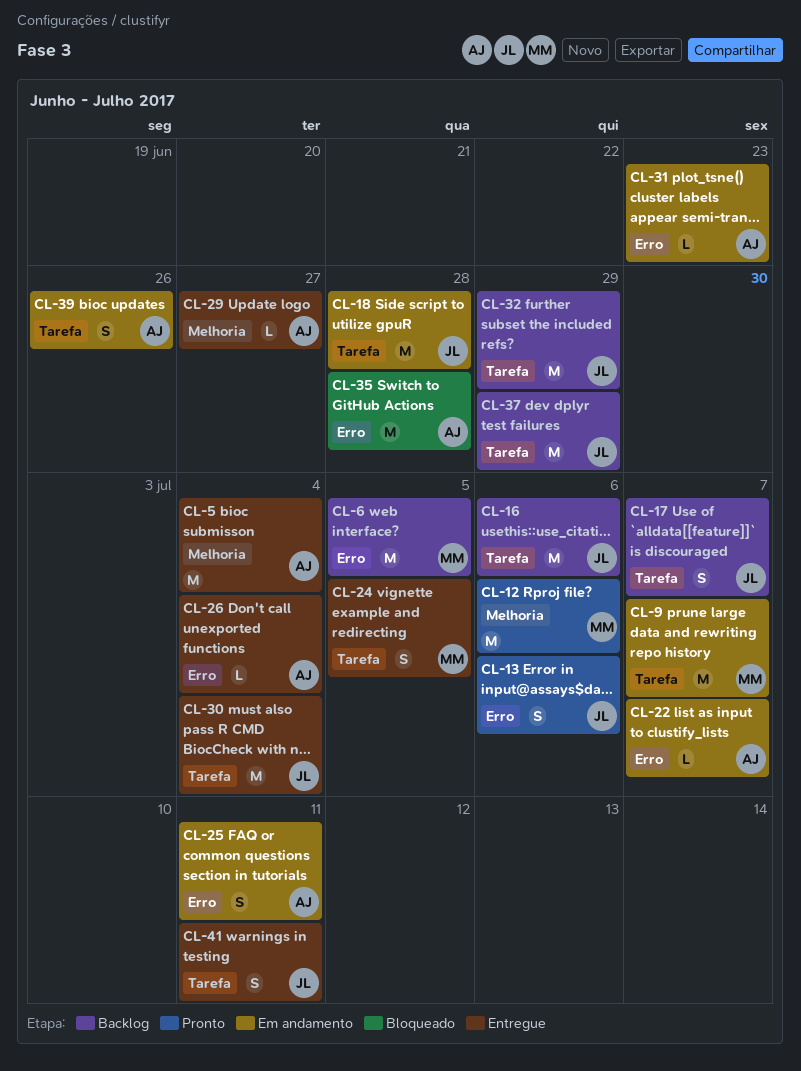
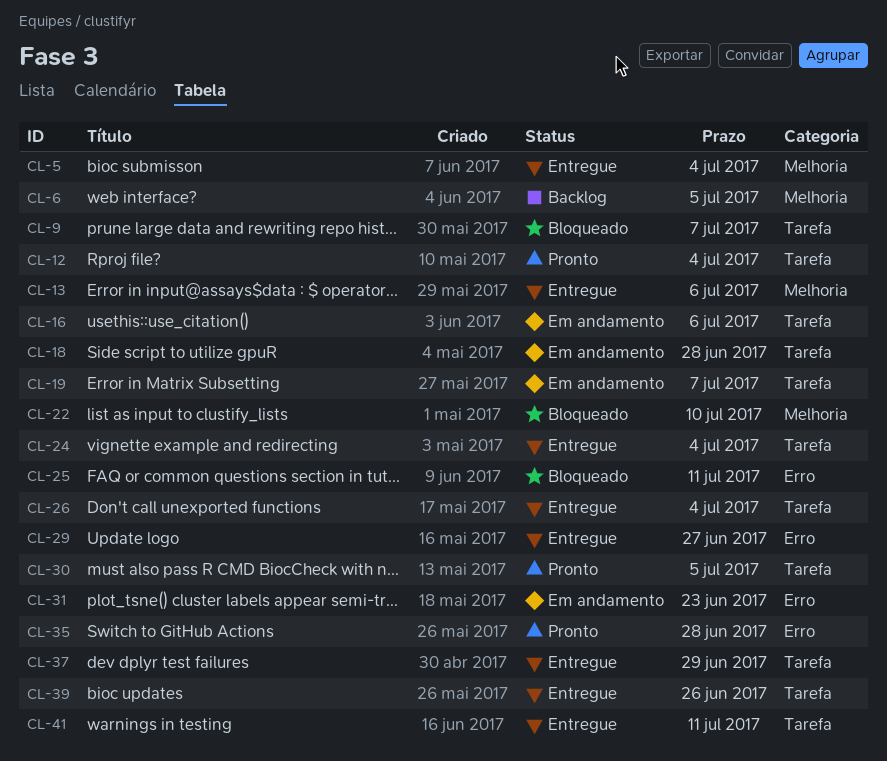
CL-6, label: Erro -> Melhoria
CL-9, status: Em andamento -> Bloqueado
CL-12, label: Melhoria -> Tarefa
CL-12, due: Jul 6 -> Jul 4
CL-13, status: Pronto -> Entregue
CL-13, label: Erro -> Melhoria
CL-16, status: Backlog -> Em andamento
CL-17: present -> none
CL-19: none -> present
CL-22, status: Em andamento -> Bloqueado
CL-22, label: Erro -> Melhoria
CL-22, due: Jul 7 -> Jul 10
CL-24, due: Jul 5 -> Jul 4
CL-25, status: Em andamento -> Bloqueado
CL-26, label: Erro -> Tarefa
CL-29, label: Melhoria -> Erro
CL-30, status: Entregue -> Pronto
CL-30, due: Jul 4 -> Jul 5
CL-32: present -> none
CL-35, status: Bloqueado -> Pronto
CL-37, status: Backlog -> Entregue
CL-39, status: Em andamento -> Entregue

